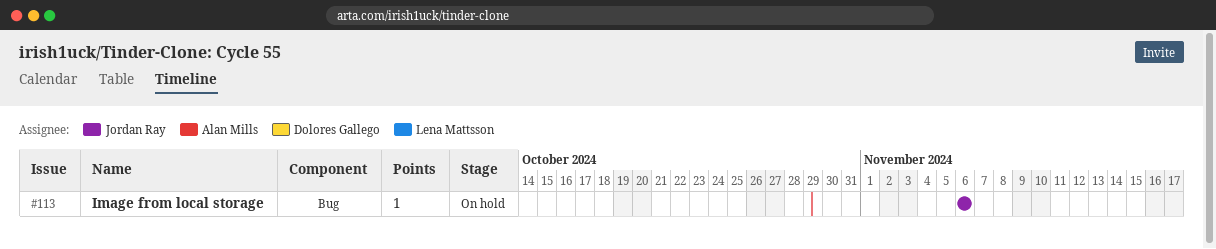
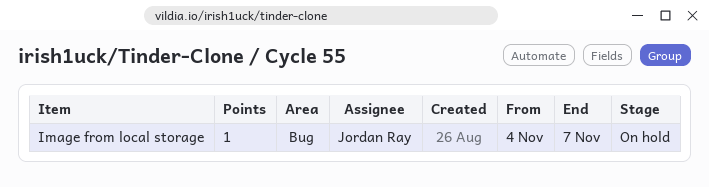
Image from local storage, start: Nov 6 -> Nov 4
Image from local storage, due: Nov 6 -> Nov 7

